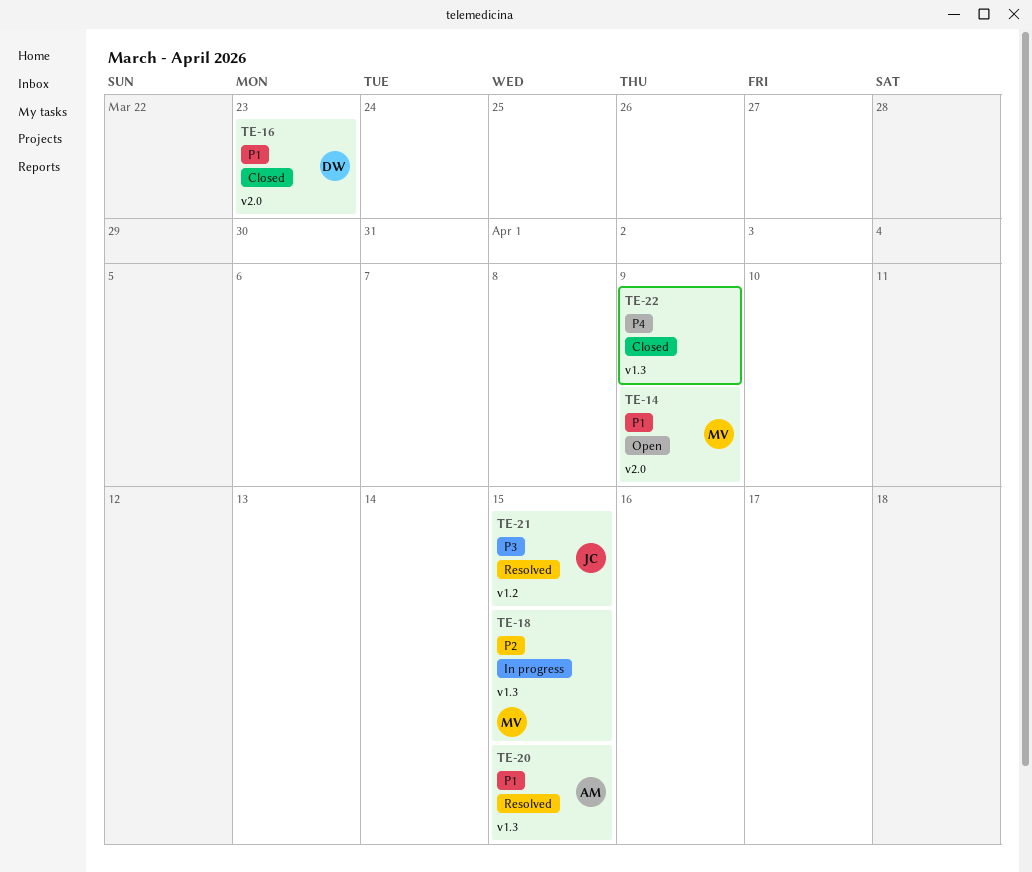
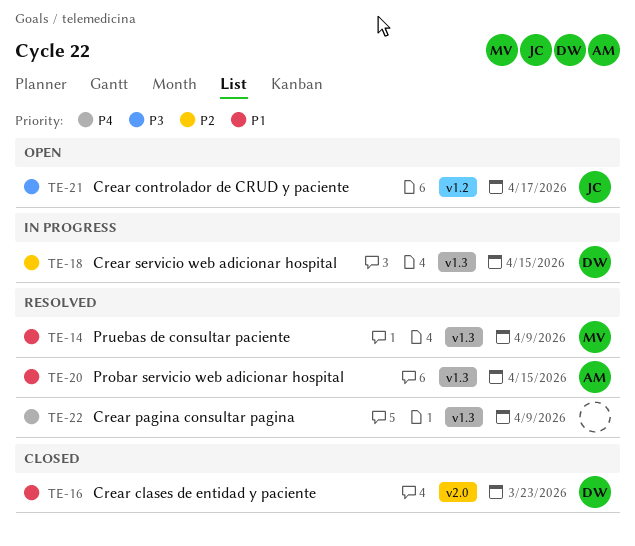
TE-14, status: Open -> Resolved
TE-14, label: v2.0 -> v1.3
TE-18, owner: MV -> DW
TE-21, status: Resolved -> Open
TE-21, due: Apr 15 -> Apr 17
TE-22, status: Closed -> Resolved

